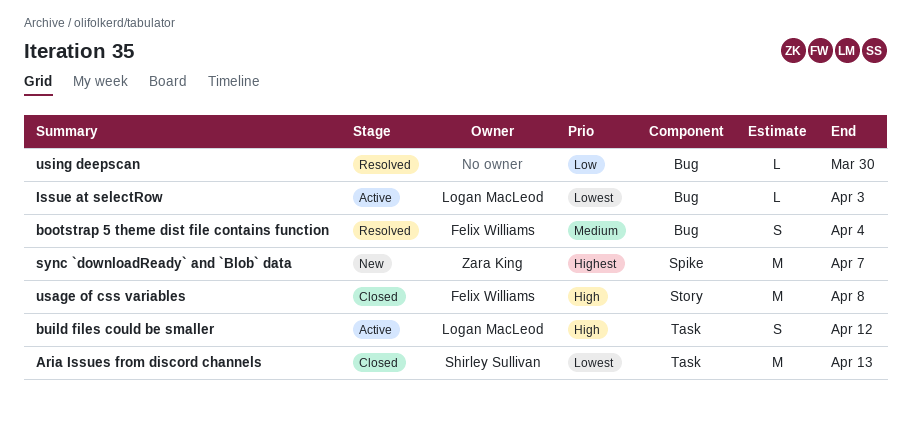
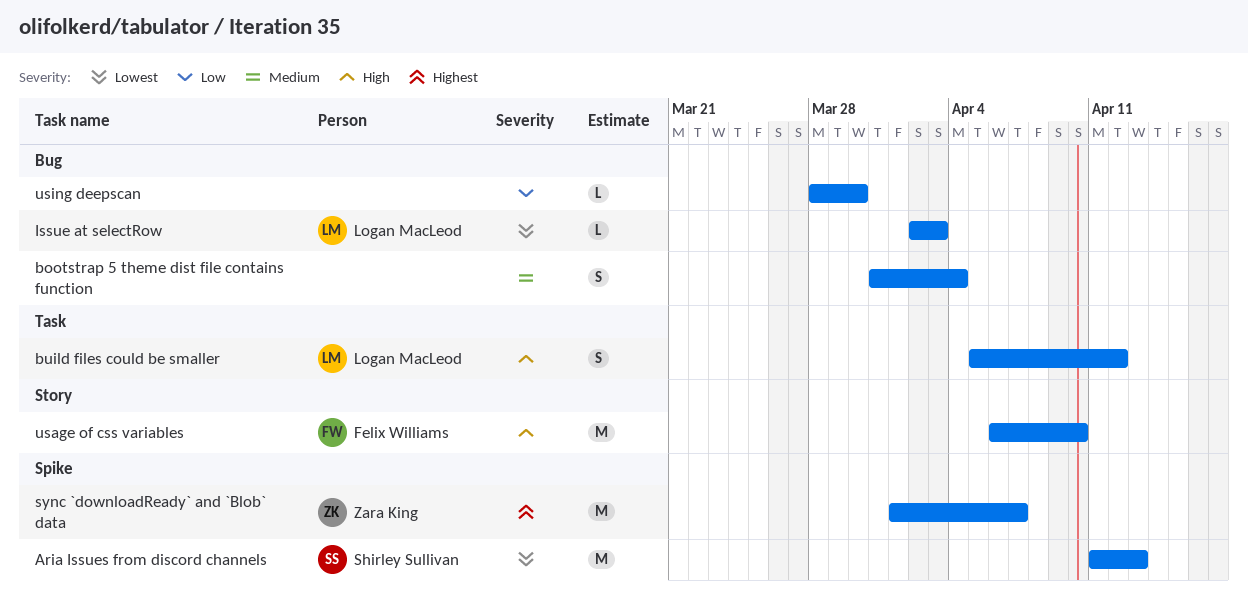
Aria Issues from discord channels, label: Task -> Spike
bootstrap 5 theme dist file contains function, owner: Felix Williams -> none
usage of css variables, due: Apr 8 -> Apr 10

